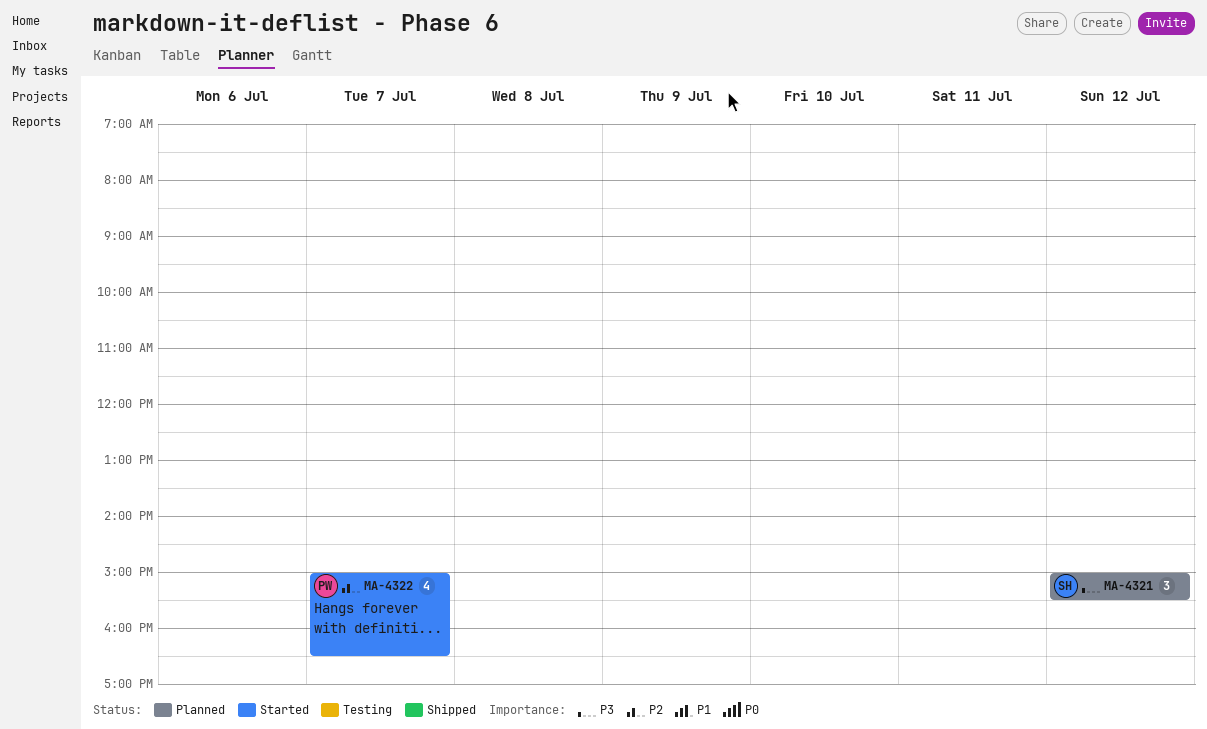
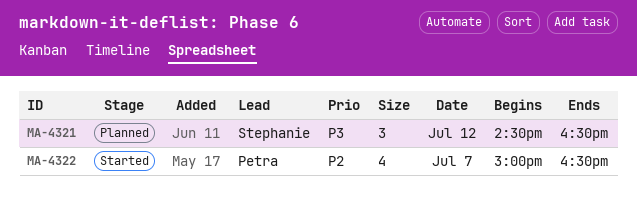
MA-4321, begins: 15:00 -> 14:30
MA-4321, ends: 15:30 -> 16:30

